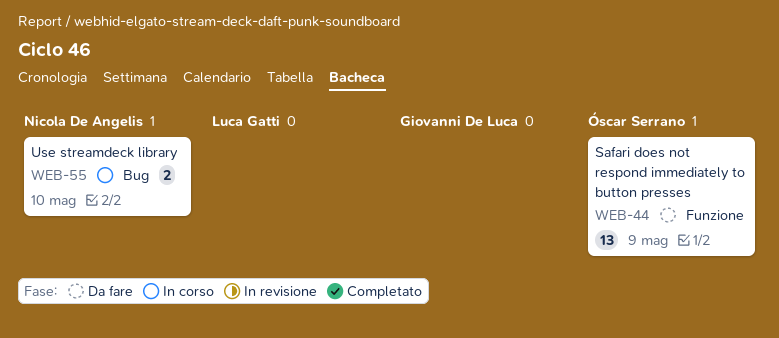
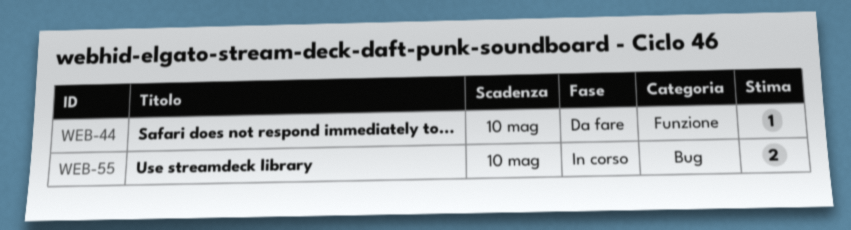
WEB-44, estimate: 13 -> 1
WEB-44, due: May 9 -> May 10

